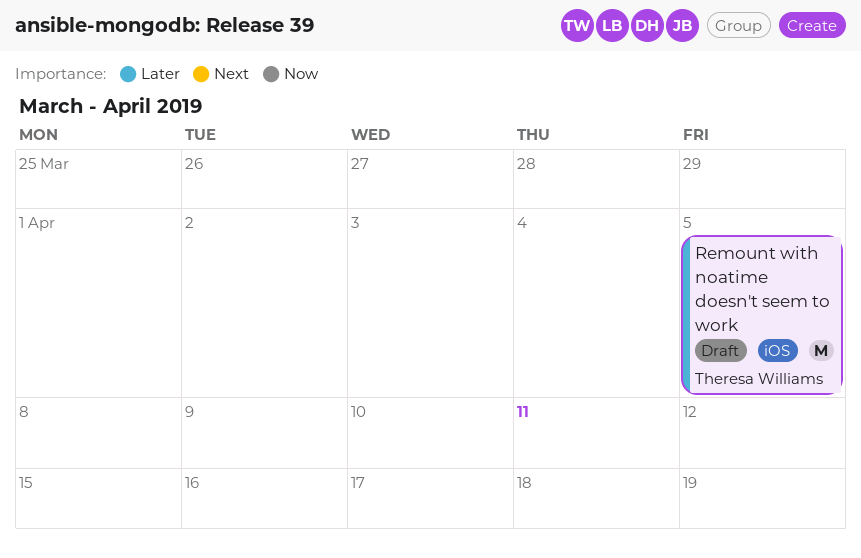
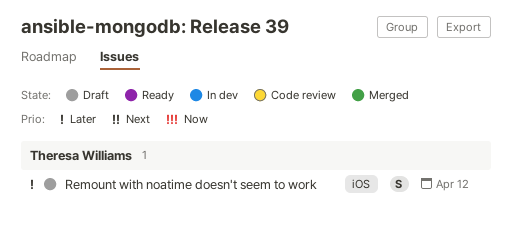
Remount with noatime doesn't seem to work, estimate: M -> S
Remount with noatime doesn't seem to work, due: Apr 5 -> Apr 12

